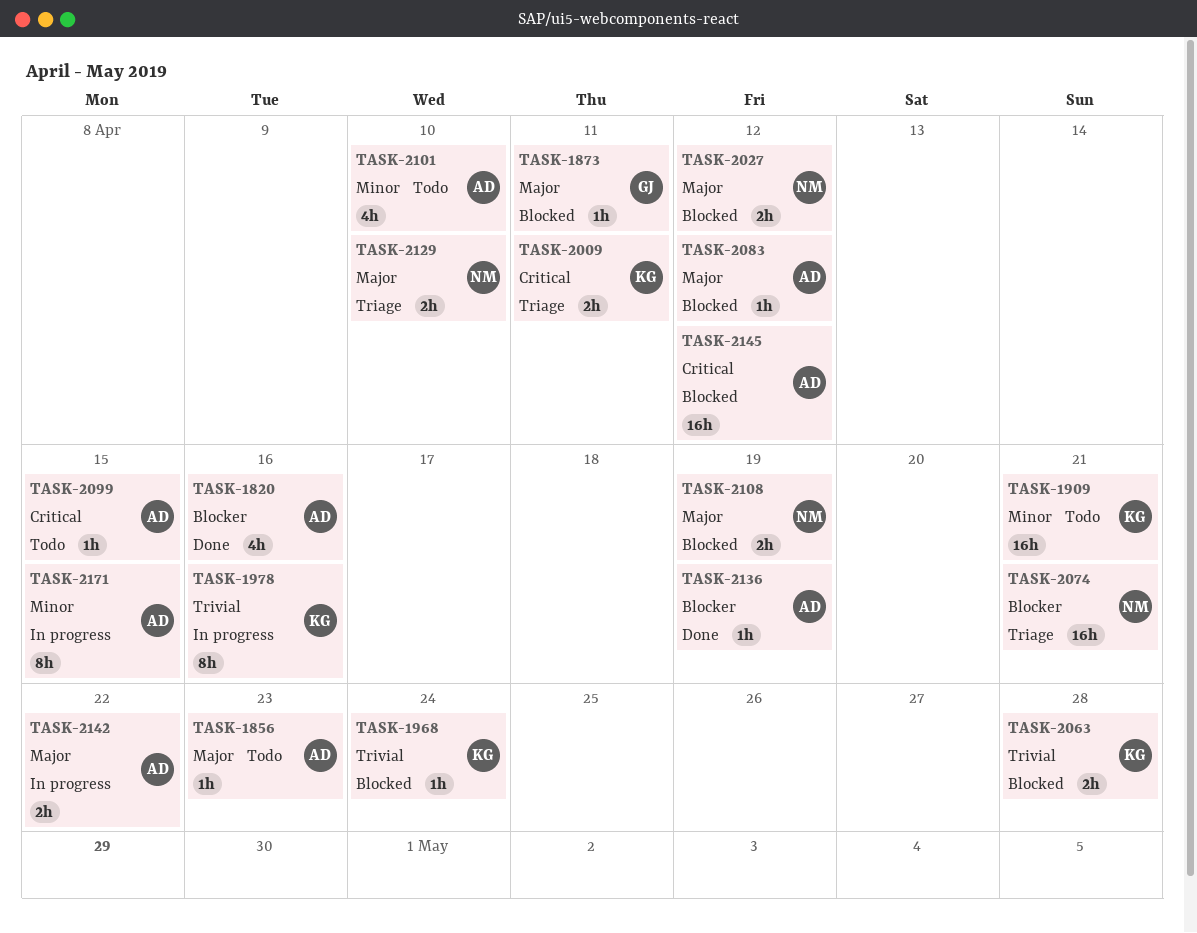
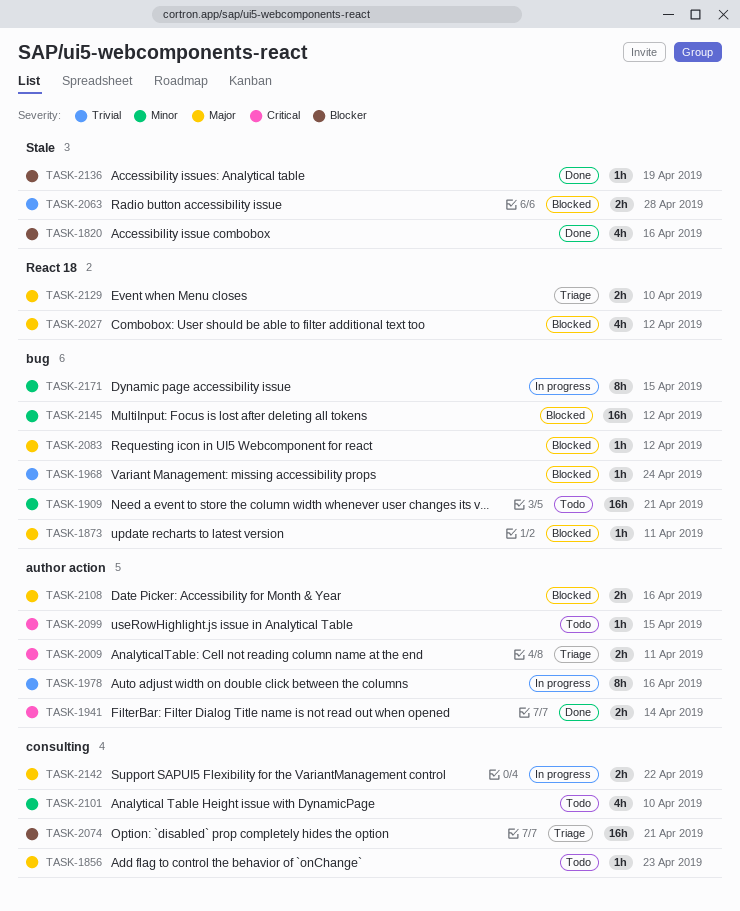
TASK-1941: none -> present
TASK-2027, estimate: 2h -> 4h
TASK-2108, due: Apr 19 -> Apr 16
TASK-2145, priority: Critical -> Minor

